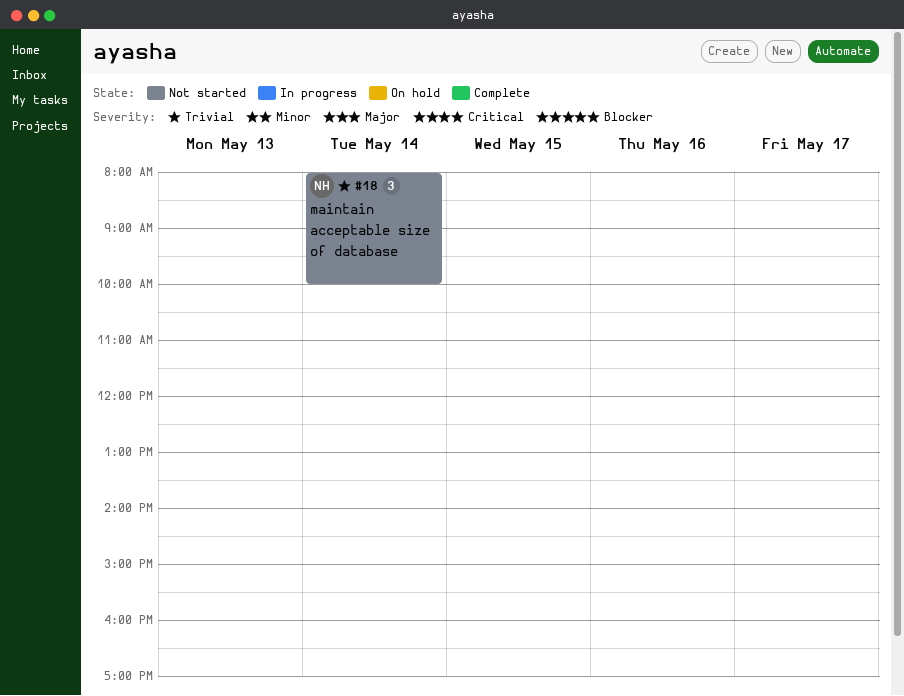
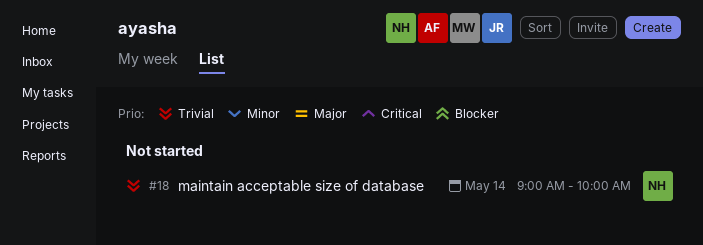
#18, begins: 08:00 -> 09:00

